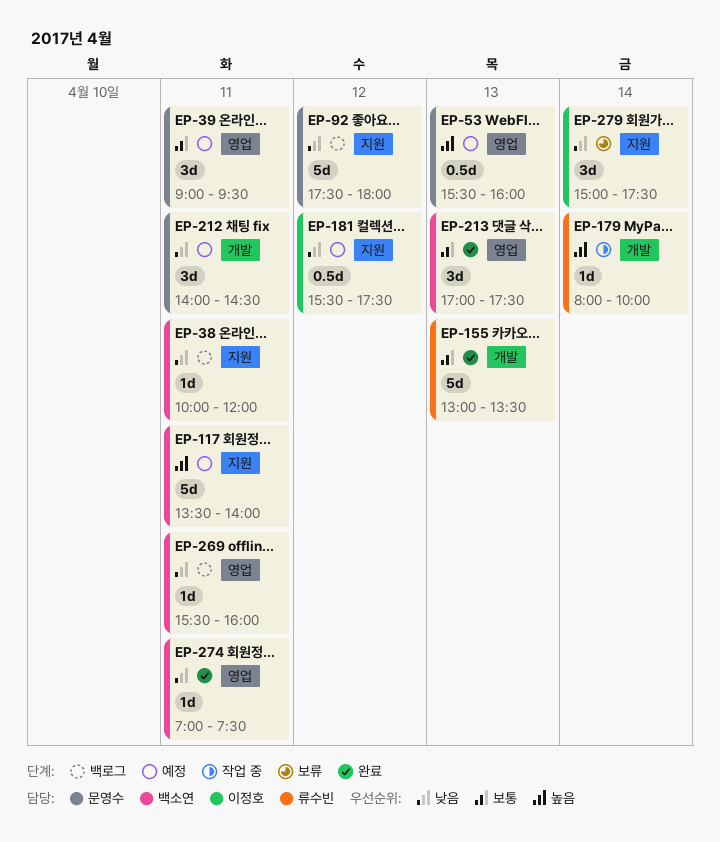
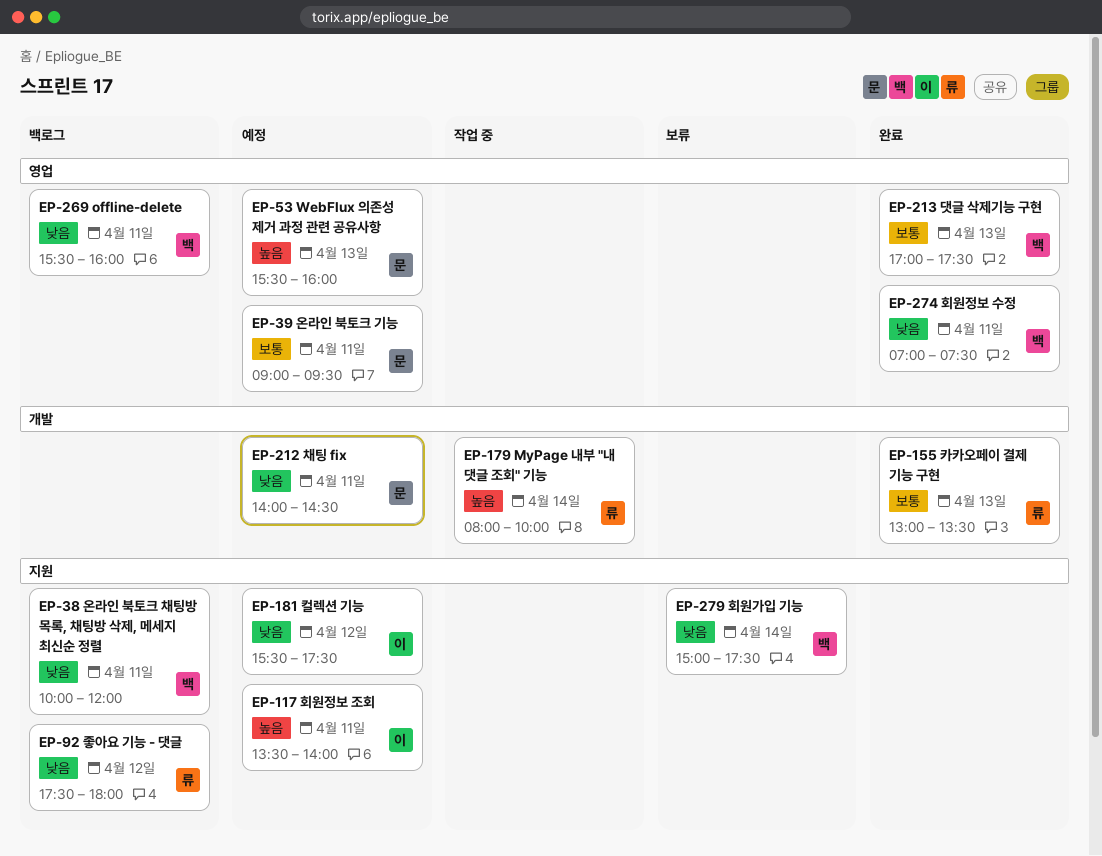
EP-92, owner: 문영수 -> 류수빈
EP-117, owner: 백소연 -> 이정호
EP-279, owner: 이정호 -> 백소연

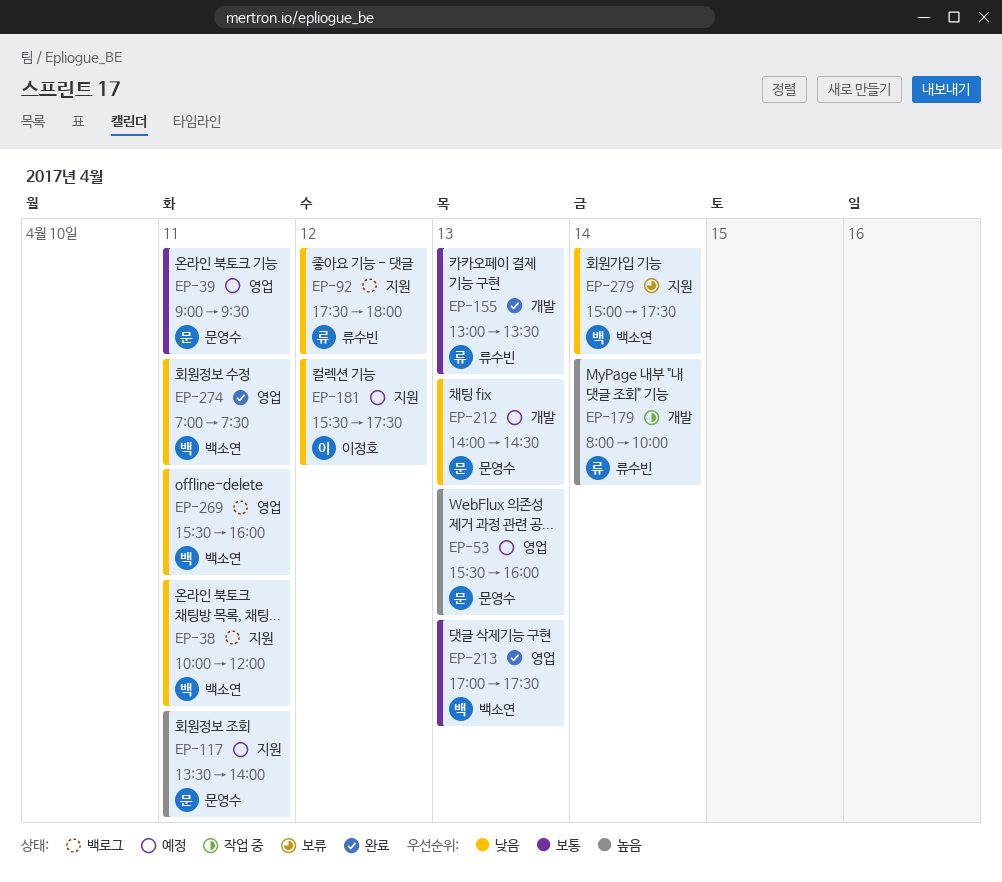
EP-117, owner: 이정호 -> 문영수
EP-212, day: Apr 11 -> Apr 13

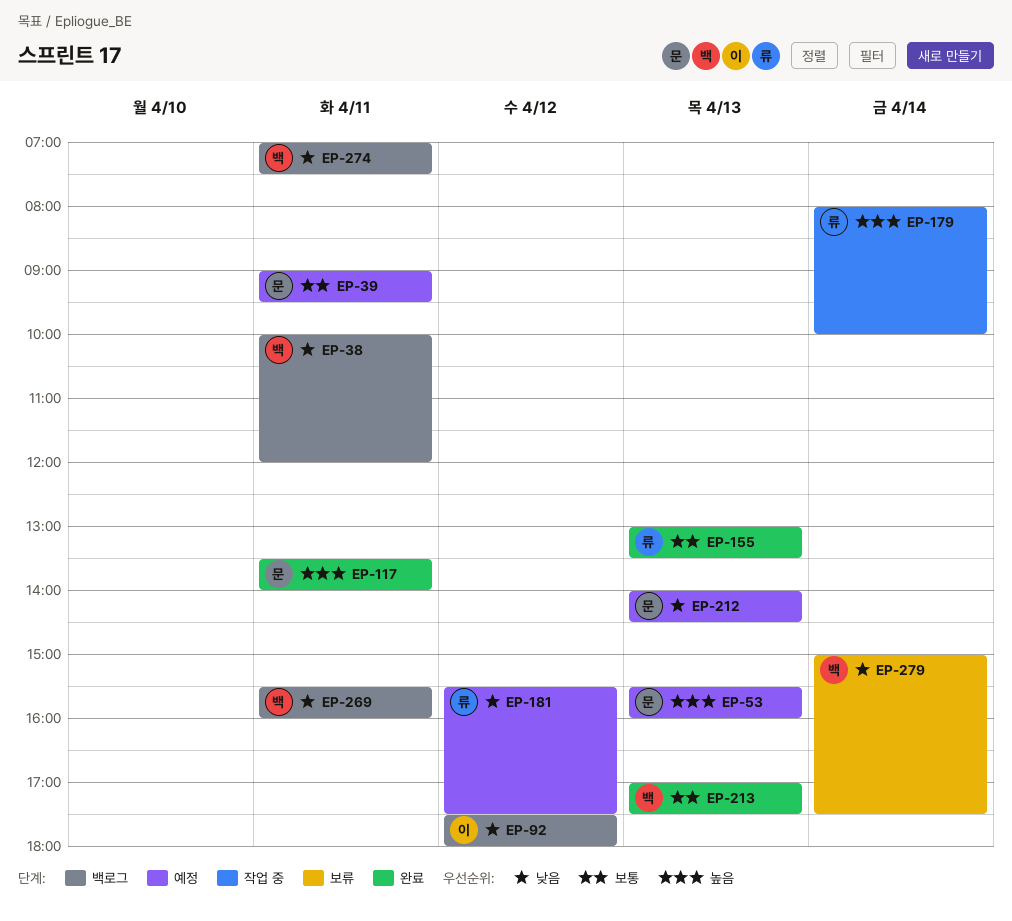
EP-92, owner: 류수빈 -> 이정호
EP-117, status: 예정 -> 완료
EP-181, owner: 이정호 -> 류수빈
EP-274, status: 완료 -> 백로그

